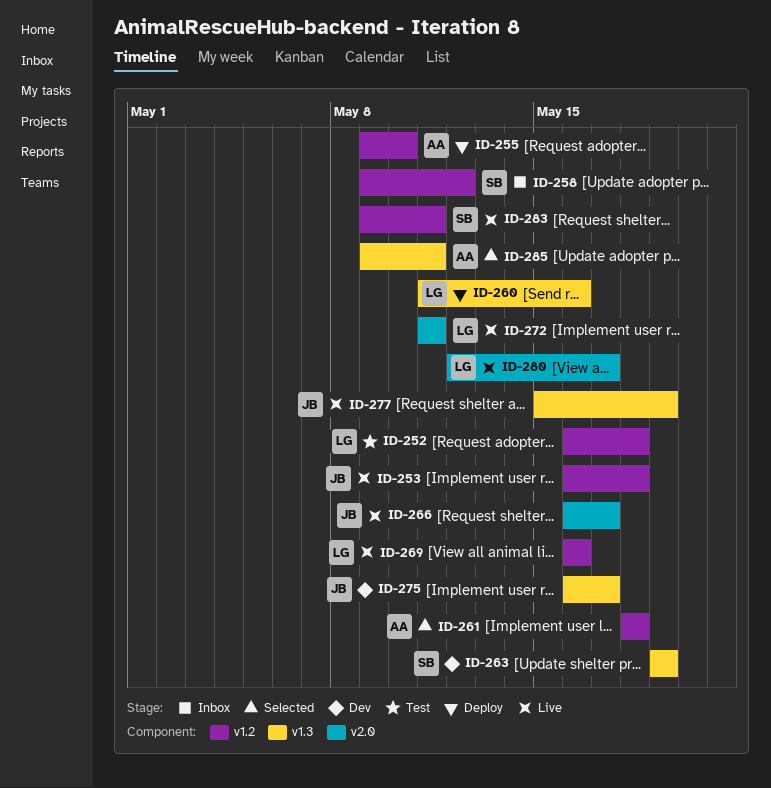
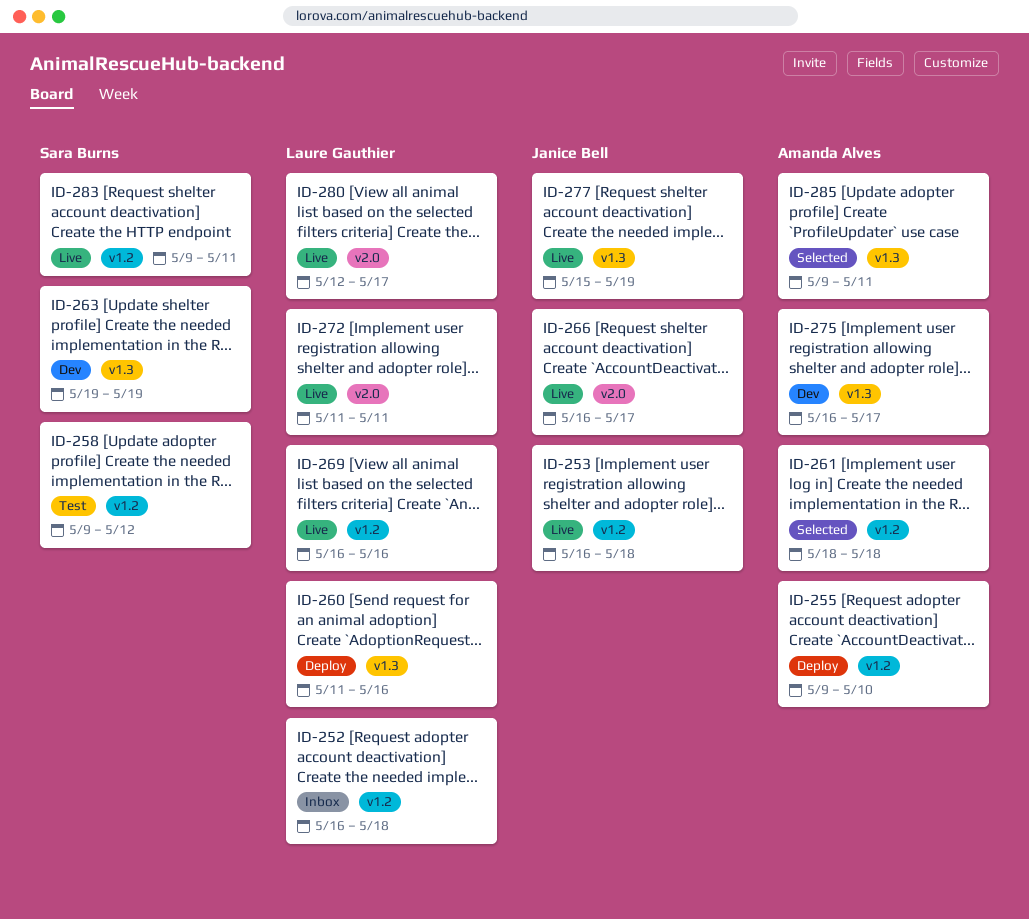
ID-252, status: Test -> Inbox
ID-258, status: Inbox -> Test
ID-275, owner: Janice Bell -> Amanda Alves

